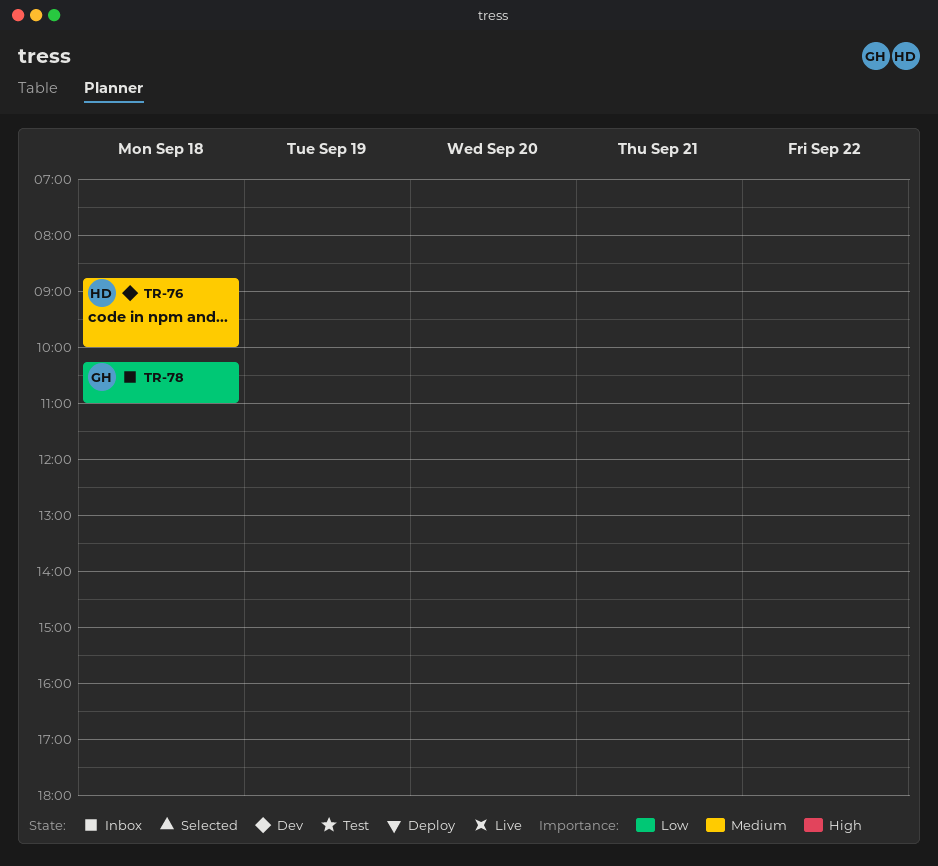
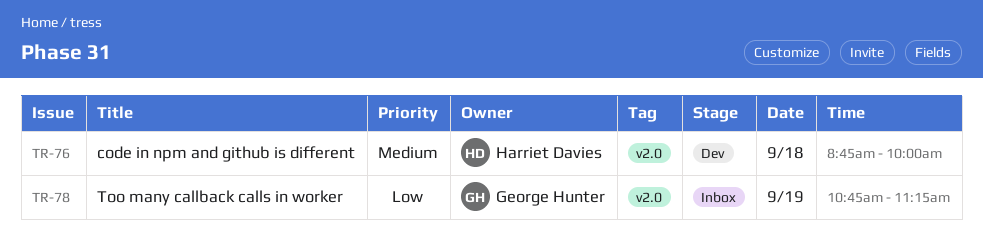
TR-78, day: Sep 18 -> Sep 19
TR-78, begins: 10:15 -> 10:45
TR-78, ends: 11:00 -> 11:15

